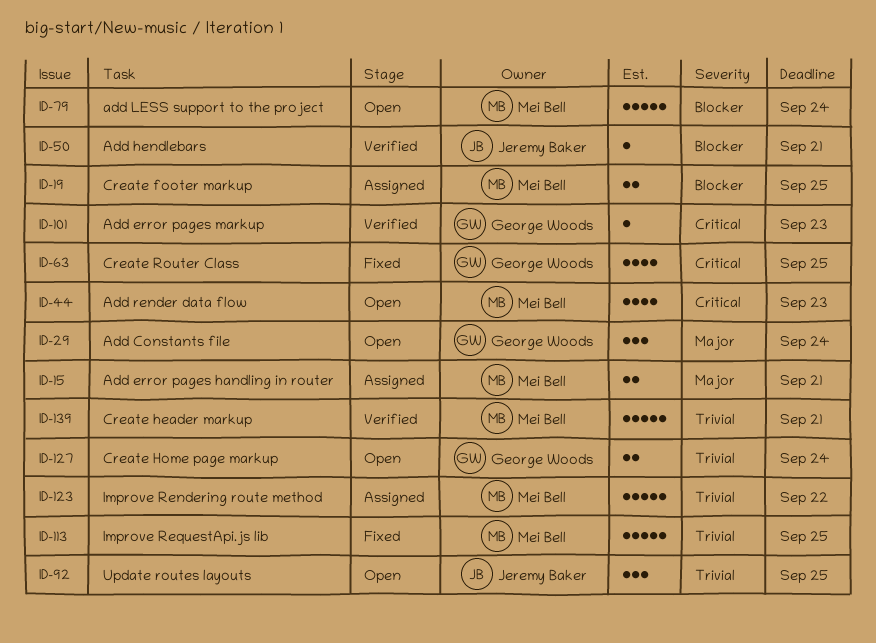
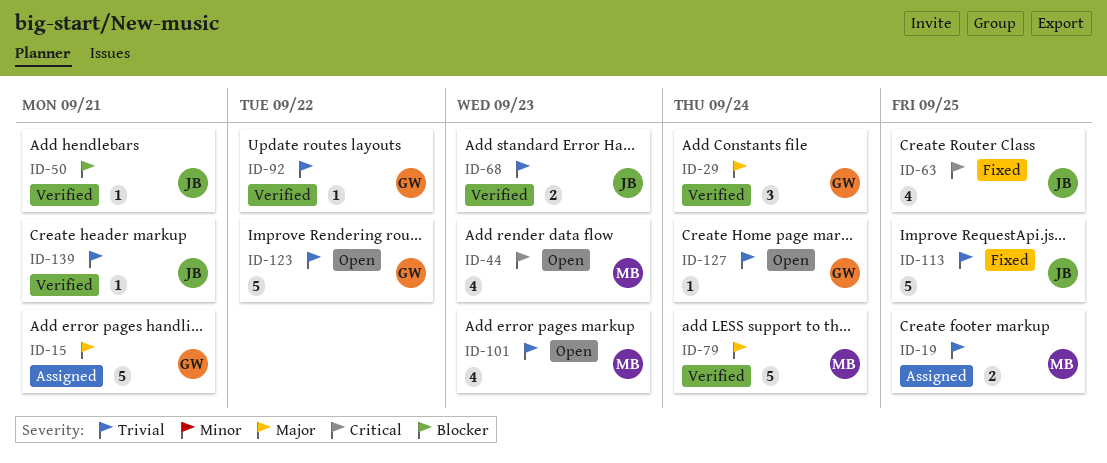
ID-15, owner: Mei Bell -> George Woods
ID-15, estimate: 2 -> 5
ID-19, priority: Blocker -> Trivial
ID-29, status: Open -> Verified
ID-63, owner: George Woods -> Jeremy Baker
ID-68: none -> present
ID-79, status: Open -> Verified
ID-79, priority: Blocker -> Major
ID-92, status: Open -> Verified
ID-92, owner: Jeremy Baker -> George Woods
ID-92, estimate: 3 -> 1
ID-92, due: Sep 25 -> Sep 22
ID-101, status: Verified -> Open
ID-101, owner: George Woods -> Mei Bell
ID-101, priority: Critical -> Trivial
ID-101, estimate: 1 -> 4
ID-113, owner: Mei Bell -> Jeremy Baker
ID-123, status: Assigned -> Open
ID-123, owner: Mei Bell -> George Woods
ID-127, estimate: 2 -> 1
ID-139, owner: Mei Bell -> Jeremy Baker
ID-139, estimate: 5 -> 1

